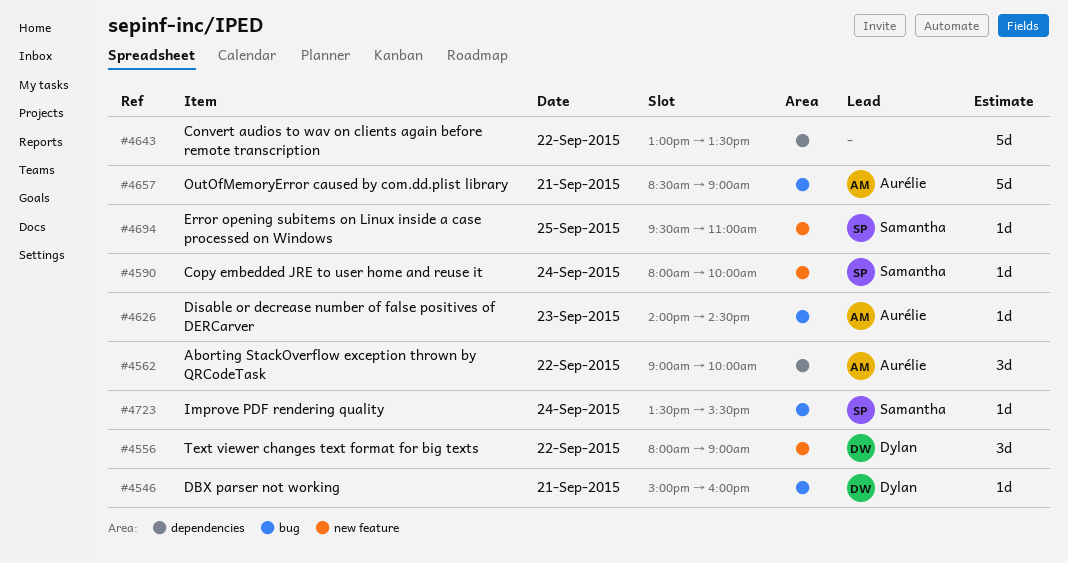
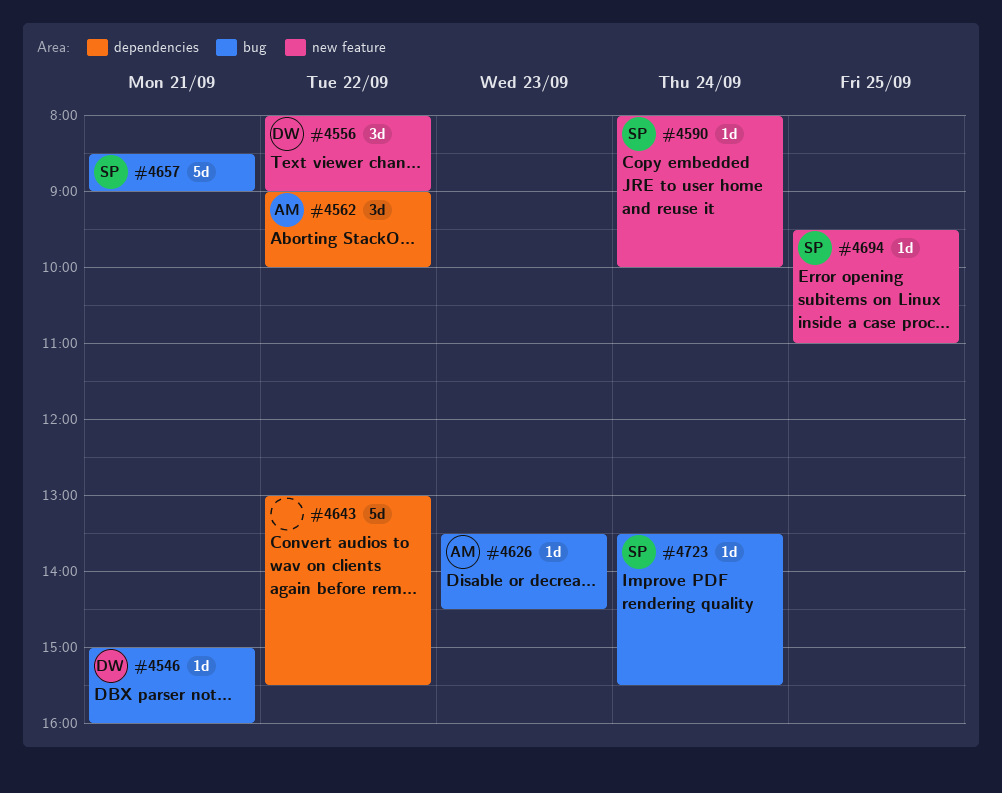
#4626, begins: 14:00 -> 13:30
#4643, ends: 13:30 -> 15:30
#4657, owner: Aurélie -> Samantha

